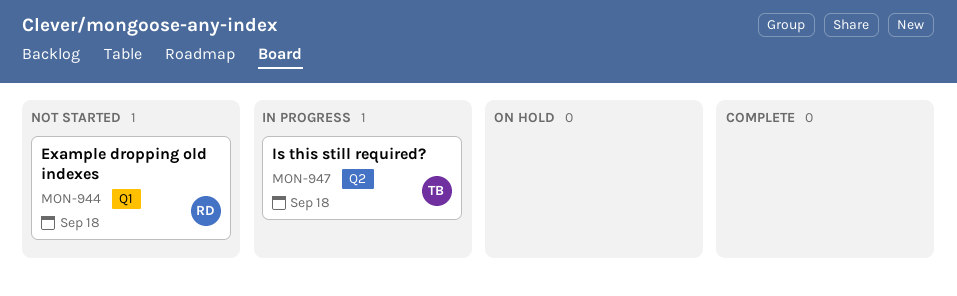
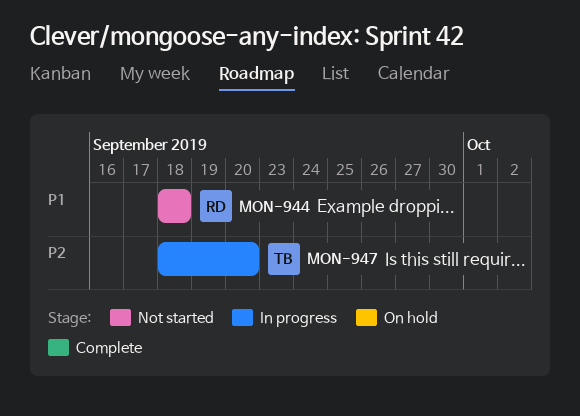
MON-947, due: Sep 18 -> Sep 20

